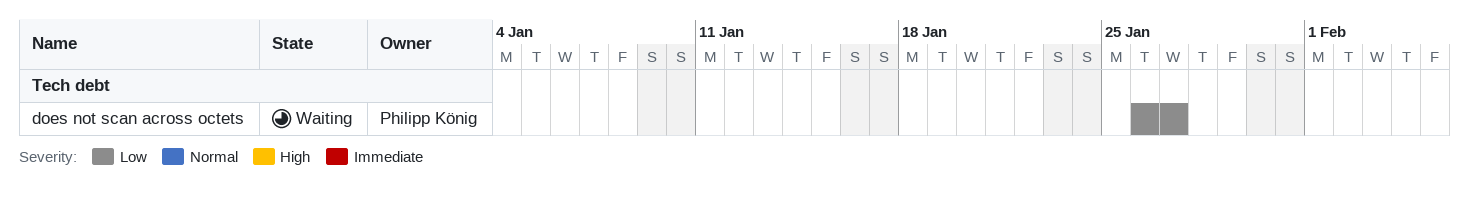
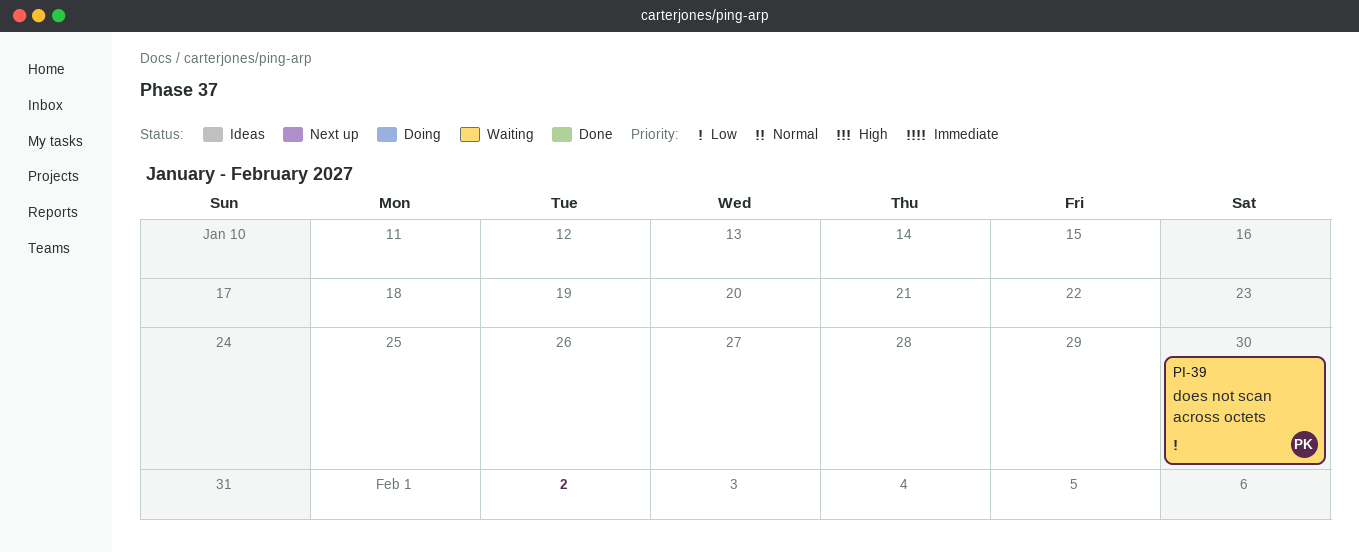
does not scan across octets, due: Jan 27 -> Jan 30

